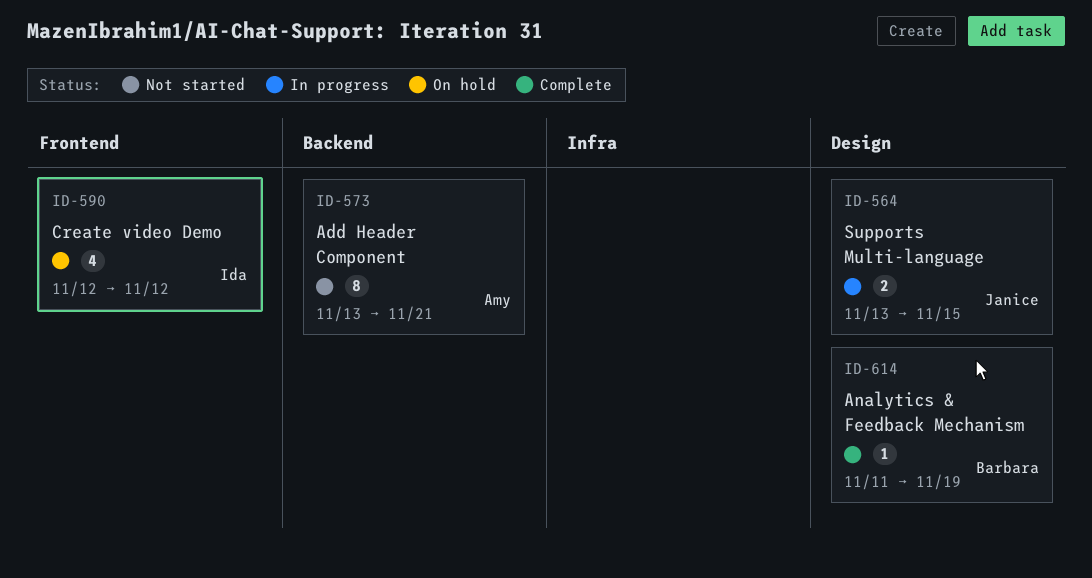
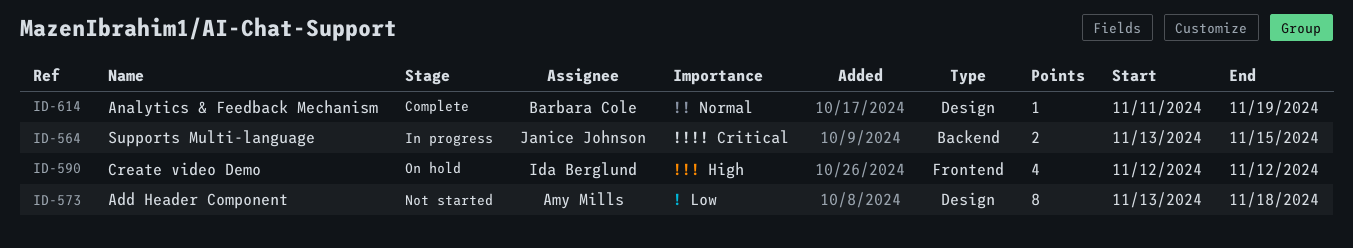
ID-564, label: Design -> Backend
ID-573, label: Backend -> Design
ID-573, due: Nov 21 -> Nov 18

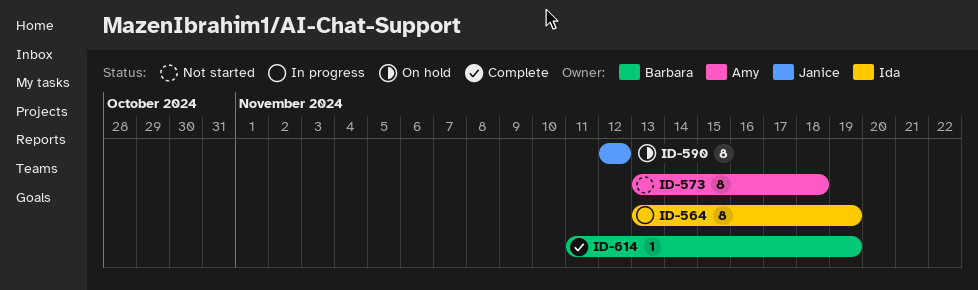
ID-564, owner: Janice Johnson -> Ida Berglund
ID-564, estimate: 2 -> 8
ID-564, due: Nov 15 -> Nov 19
ID-590, owner: Ida Berglund -> Janice Johnson
ID-590, estimate: 4 -> 8

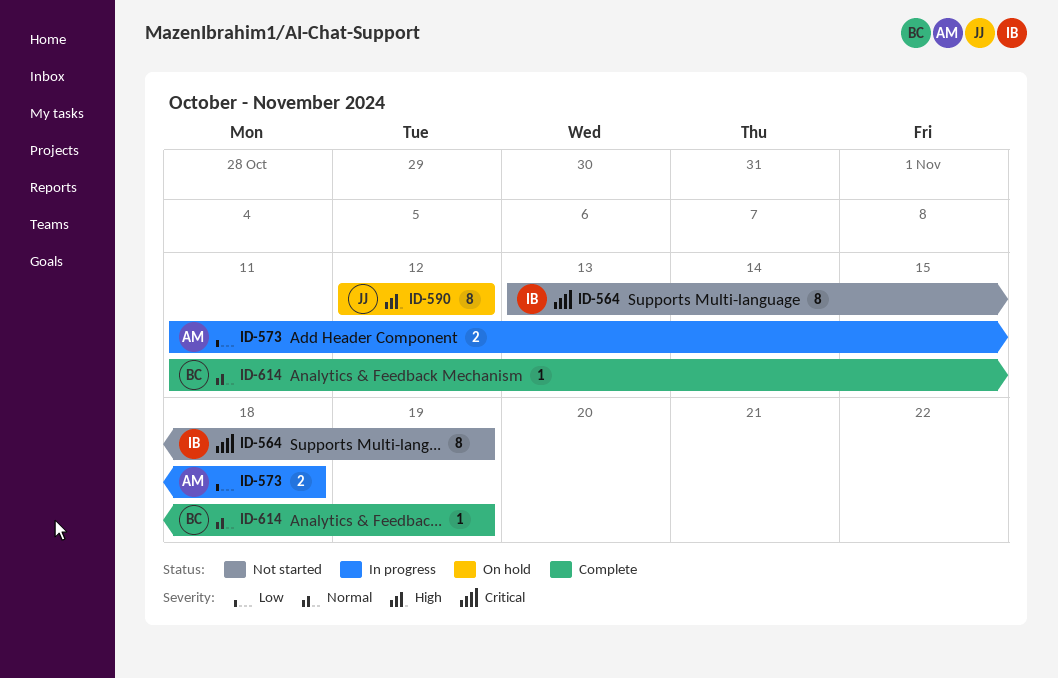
ID-564, status: In progress -> Not started
ID-573, status: Not started -> In progress
ID-573, estimate: 8 -> 2
ID-573, start: Nov 13 -> Nov 11

